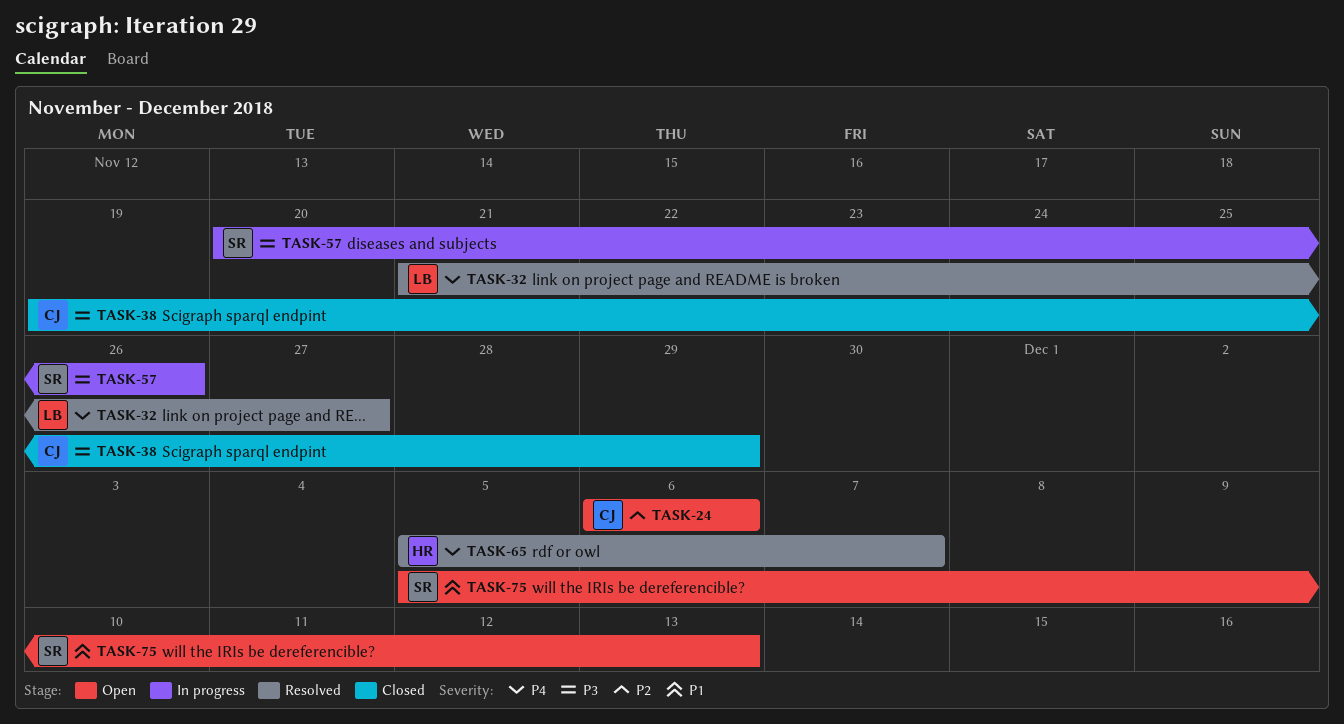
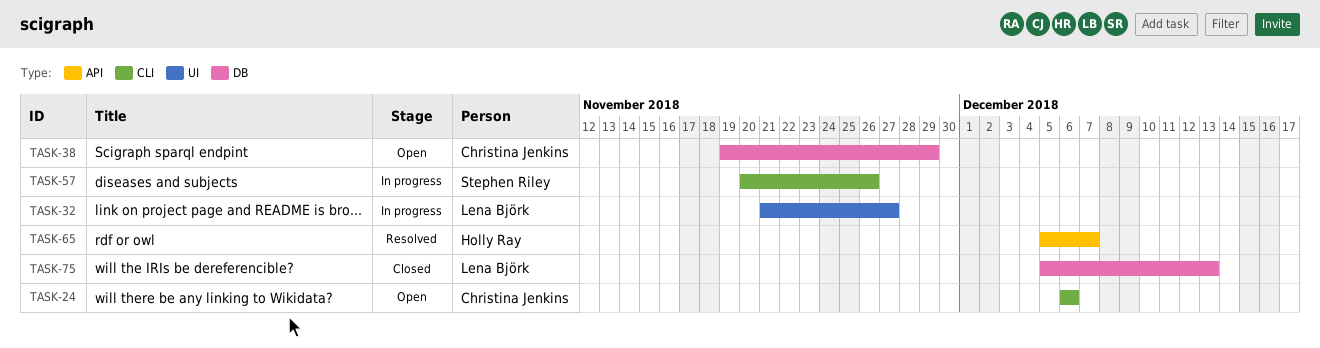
TASK-32, status: Resolved -> In progress
TASK-38, status: Closed -> Open
TASK-75, status: Open -> Closed
TASK-75, owner: Stephen Riley -> Lena Björk

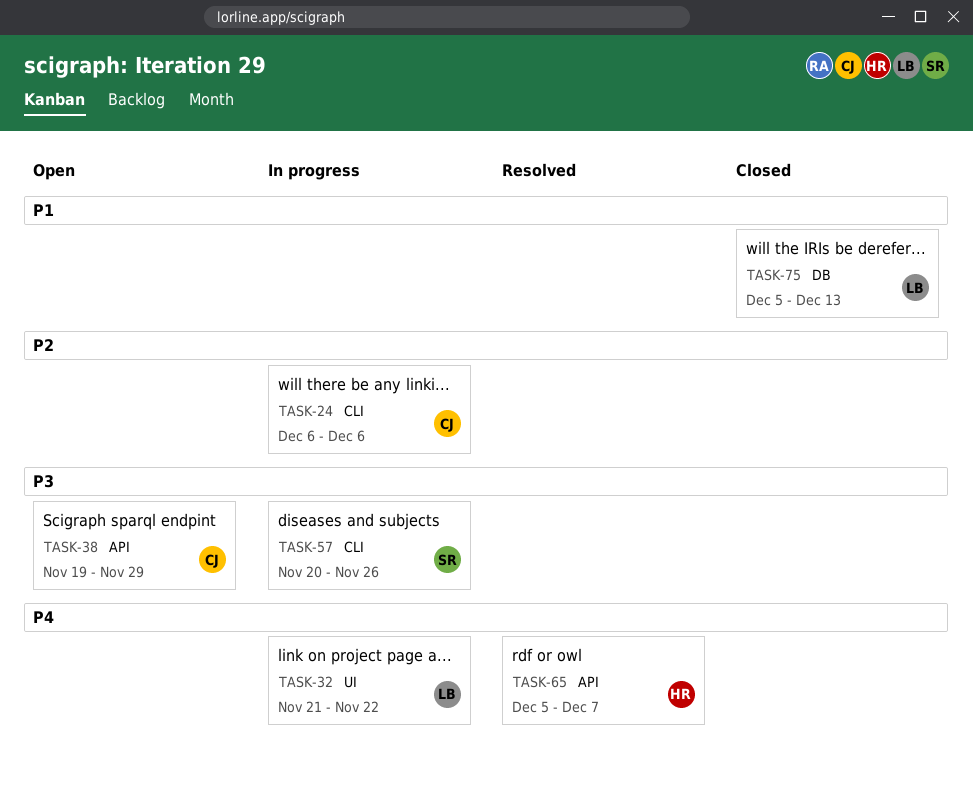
TASK-24, status: Open -> In progress
TASK-32, due: Nov 27 -> Nov 22
TASK-38, label: DB -> API

